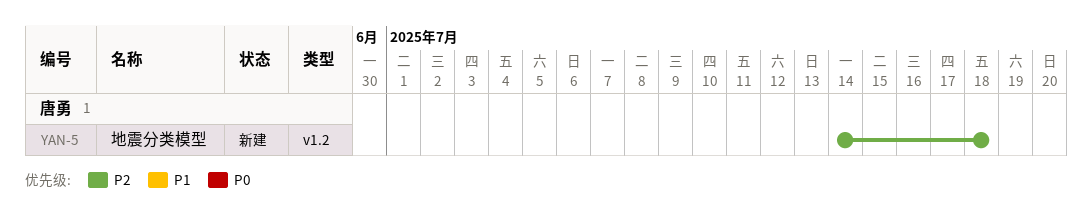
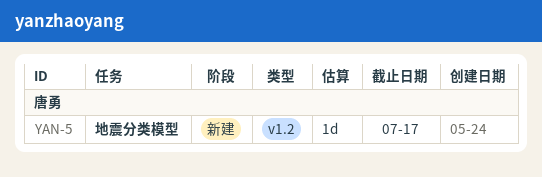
YAN-5, due: Jul 18 -> Jul 17

